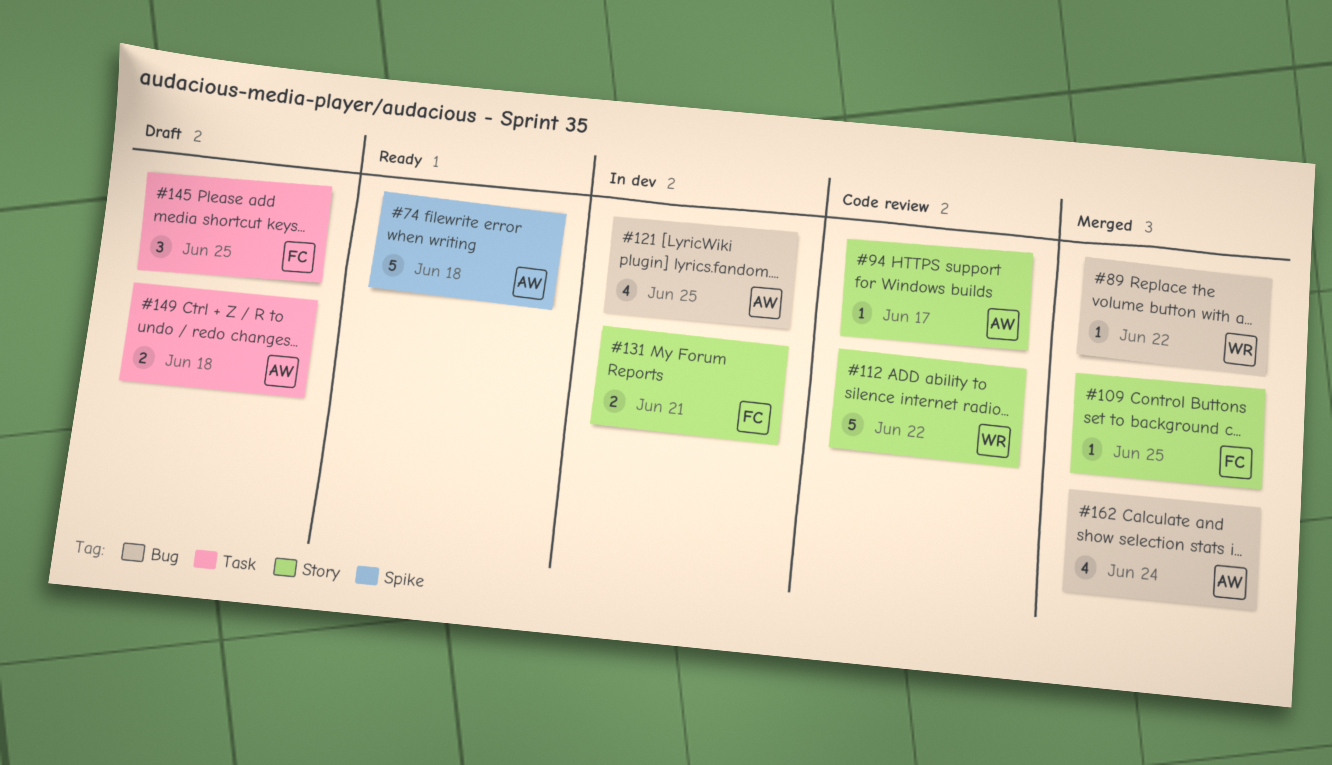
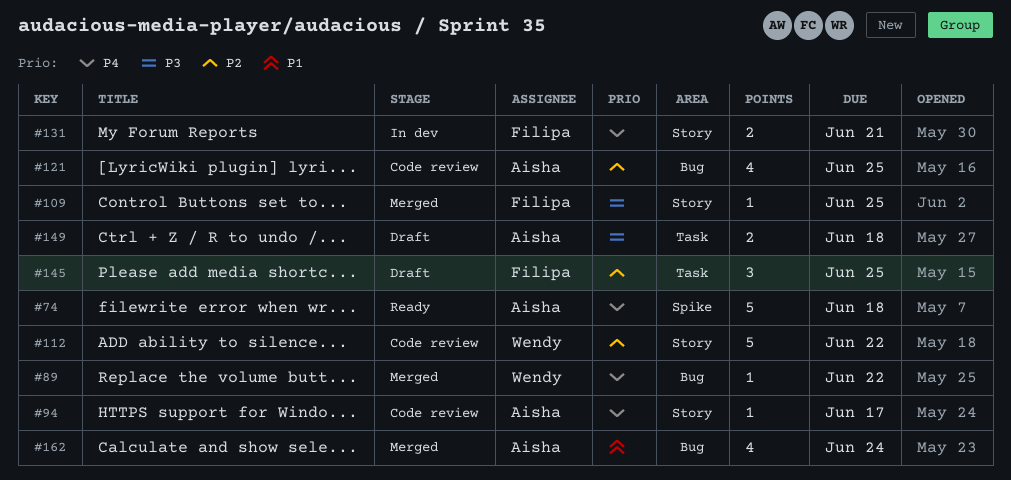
#121, status: In dev -> Code review

